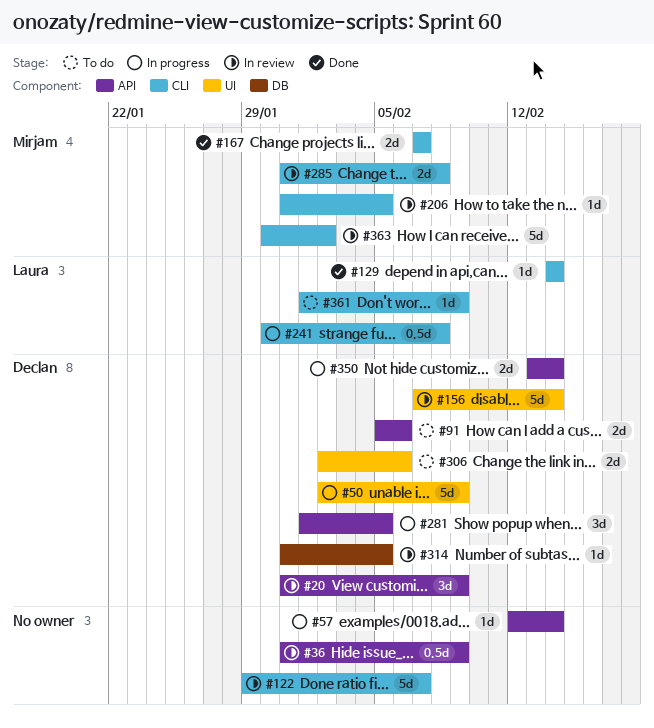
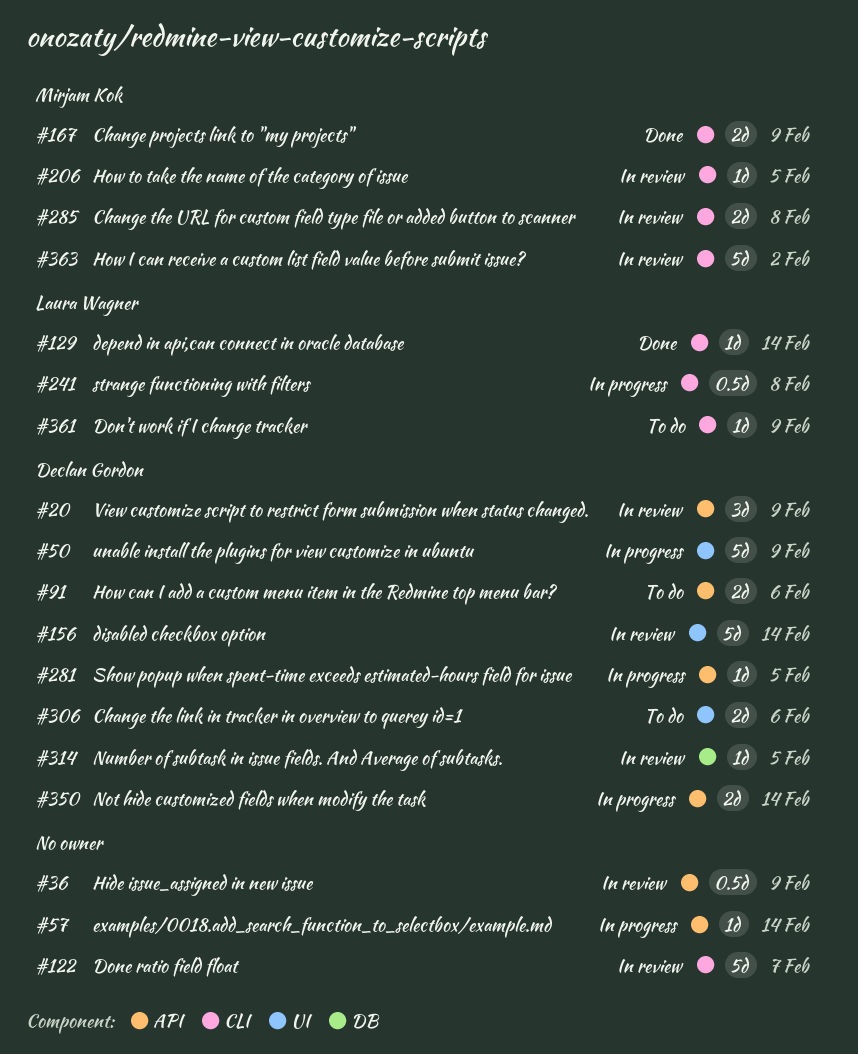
#167, due: Feb 7 -> Feb 9
#281, estimate: 3d -> 1d

